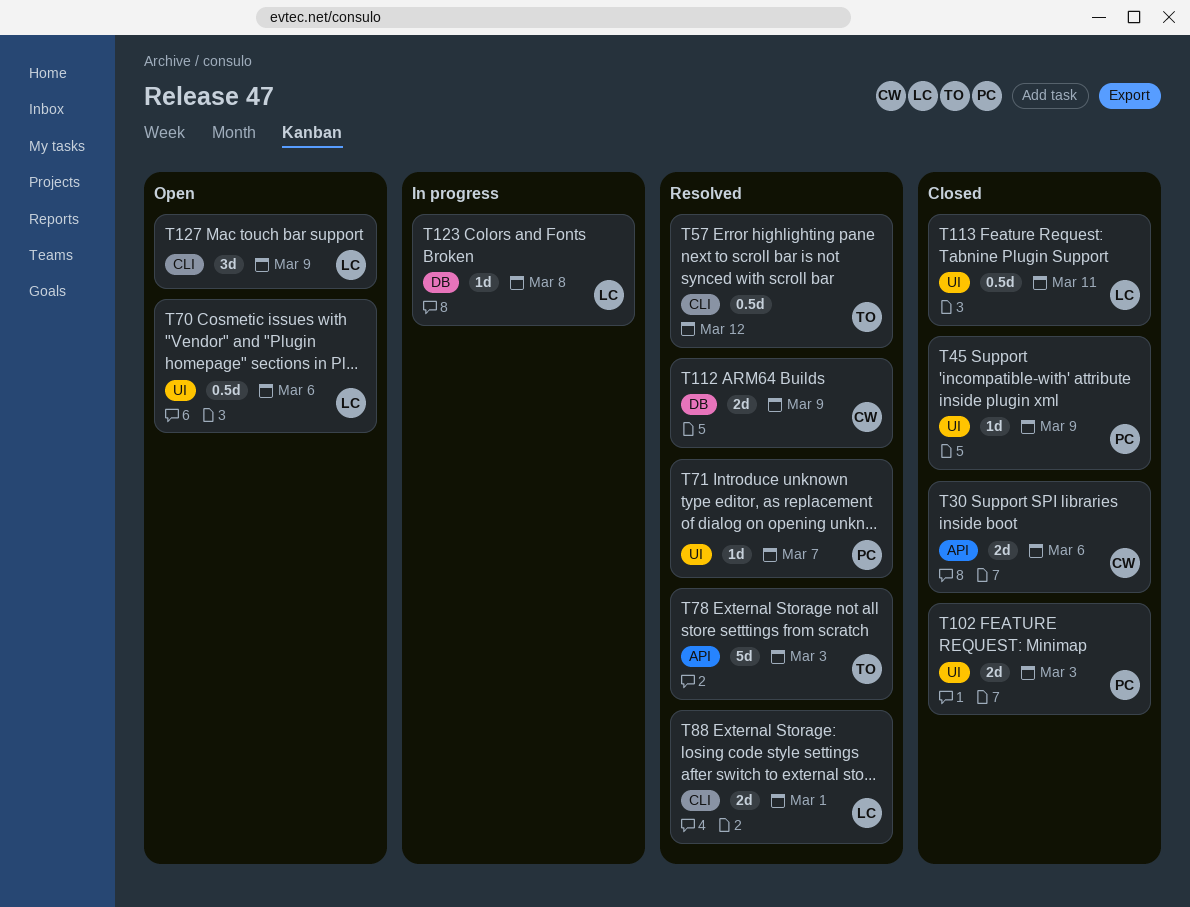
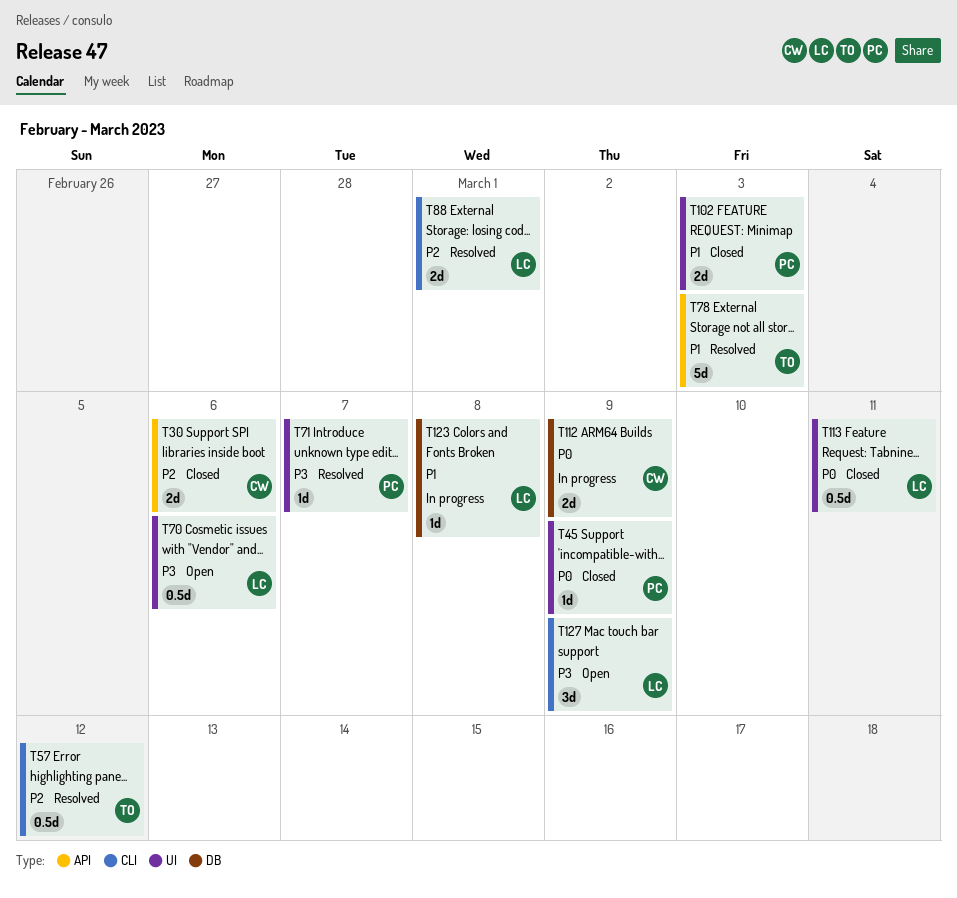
T112, status: Resolved -> In progress

